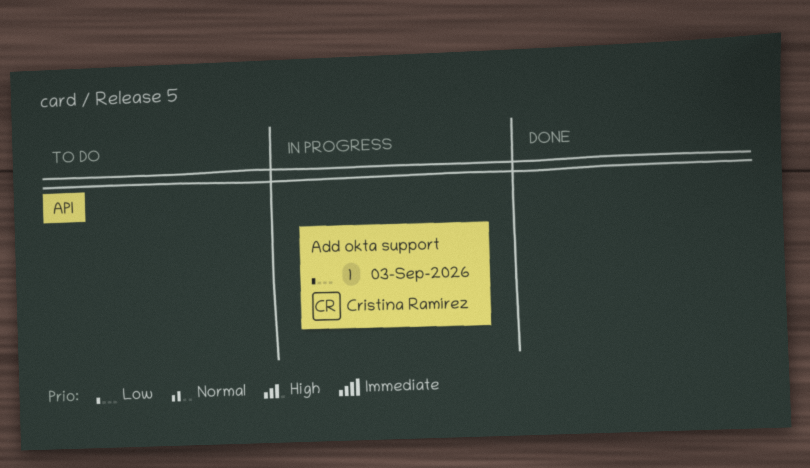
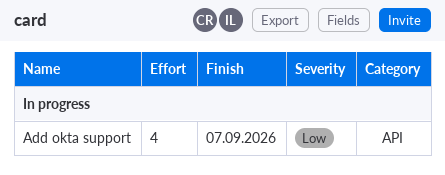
Add okta support, estimate: 1 -> 4
Add okta support, due: Sep 3 -> Sep 7

